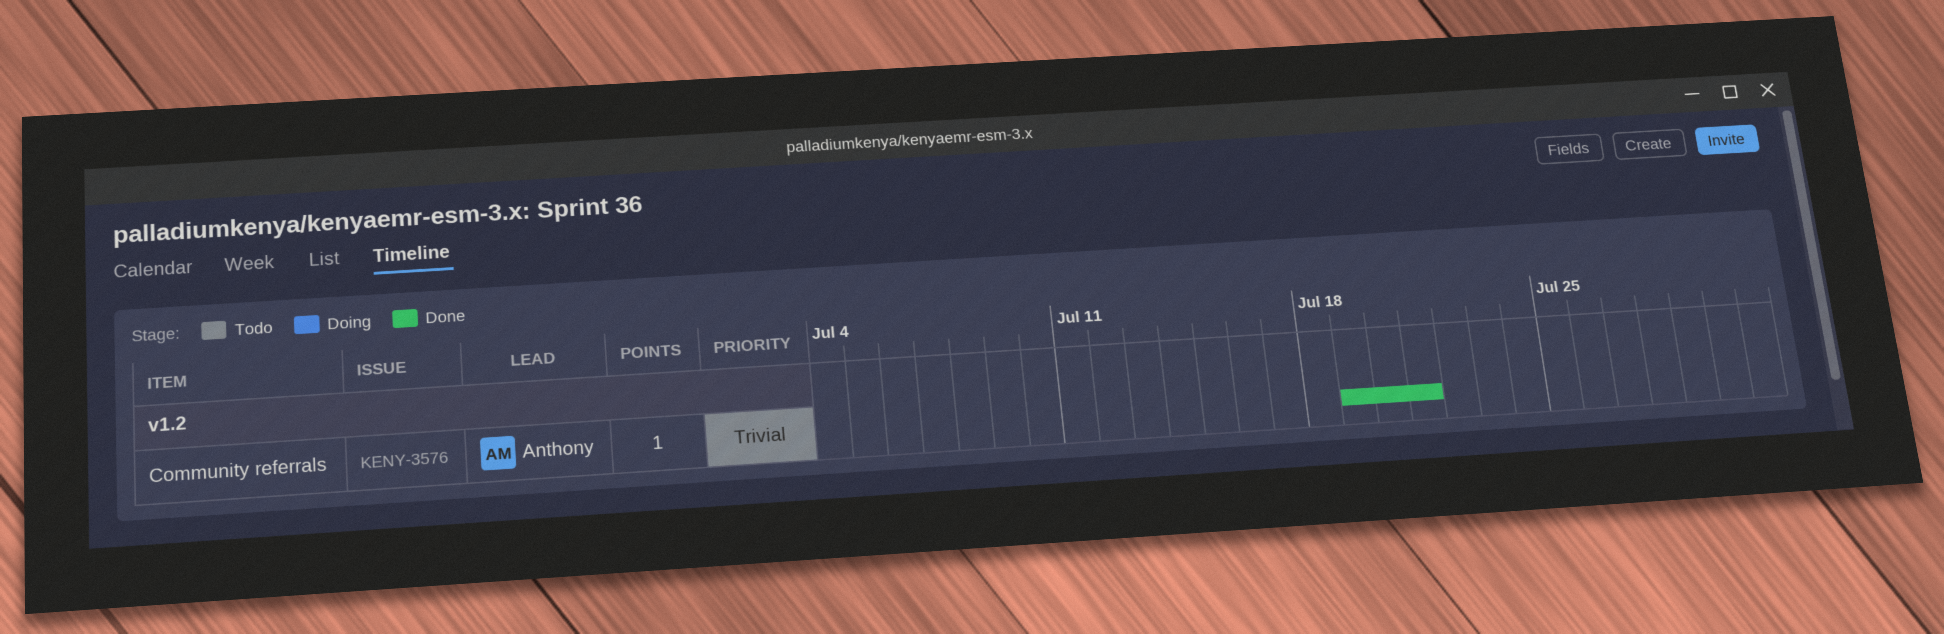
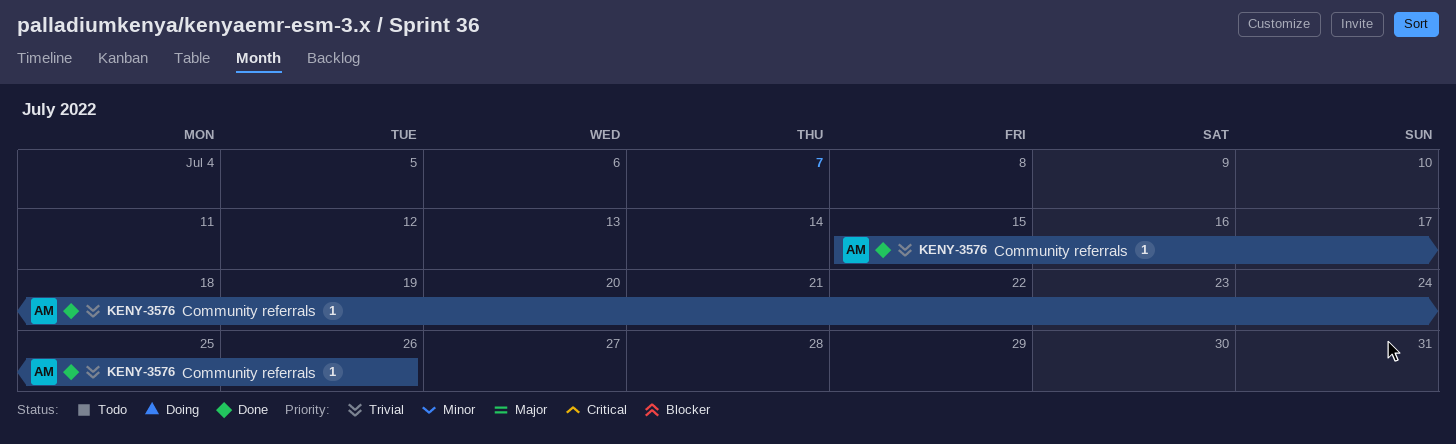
KENY-3576, start: Jul 19 -> Jul 15
KENY-3576, due: Jul 21 -> Jul 26

